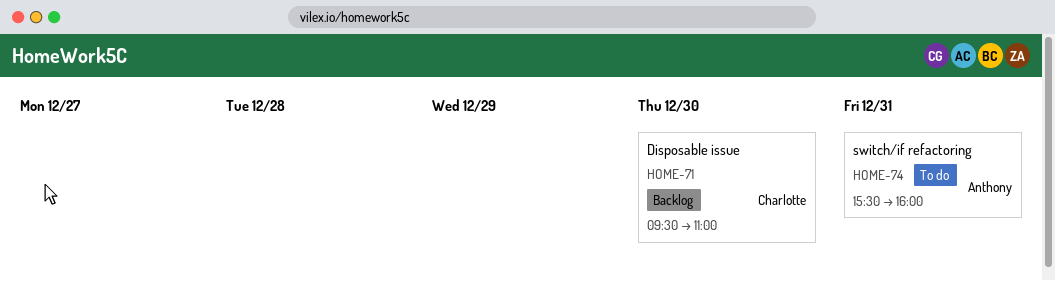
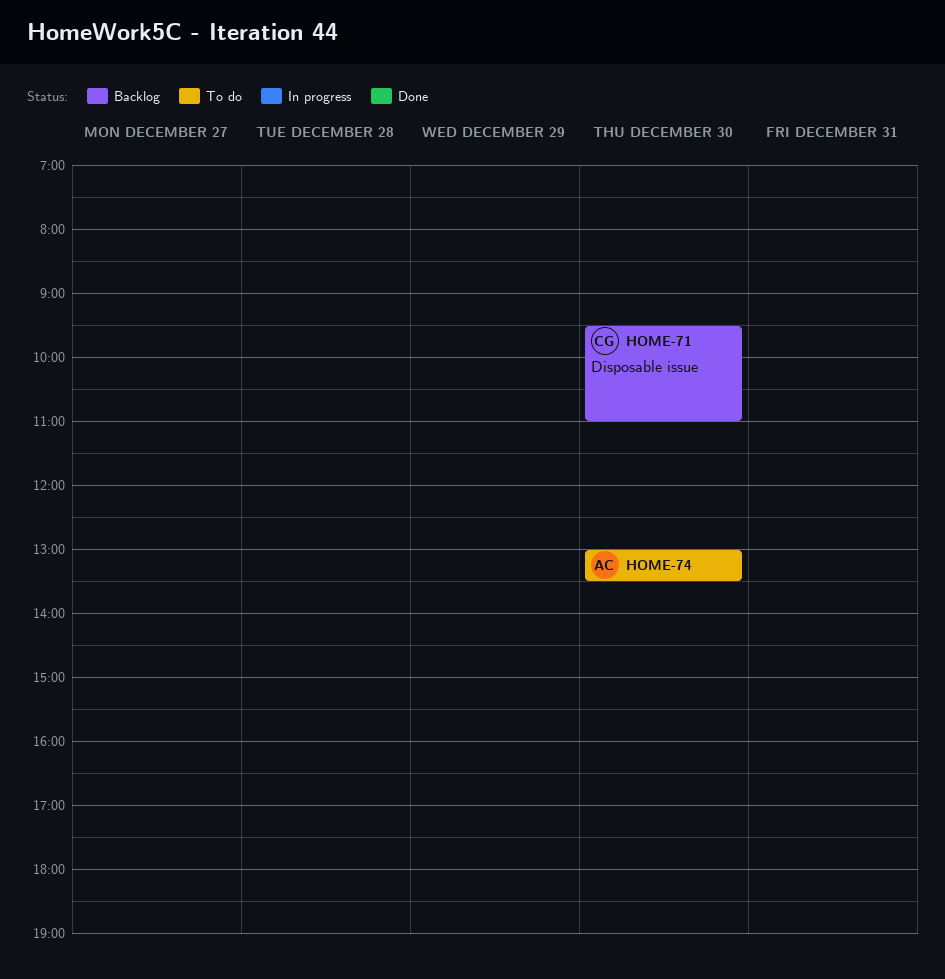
HOME-74, day: Dec 31 -> Dec 30
HOME-74, begins: 15:30 -> 13:00
HOME-74, ends: 16:00 -> 13:30

